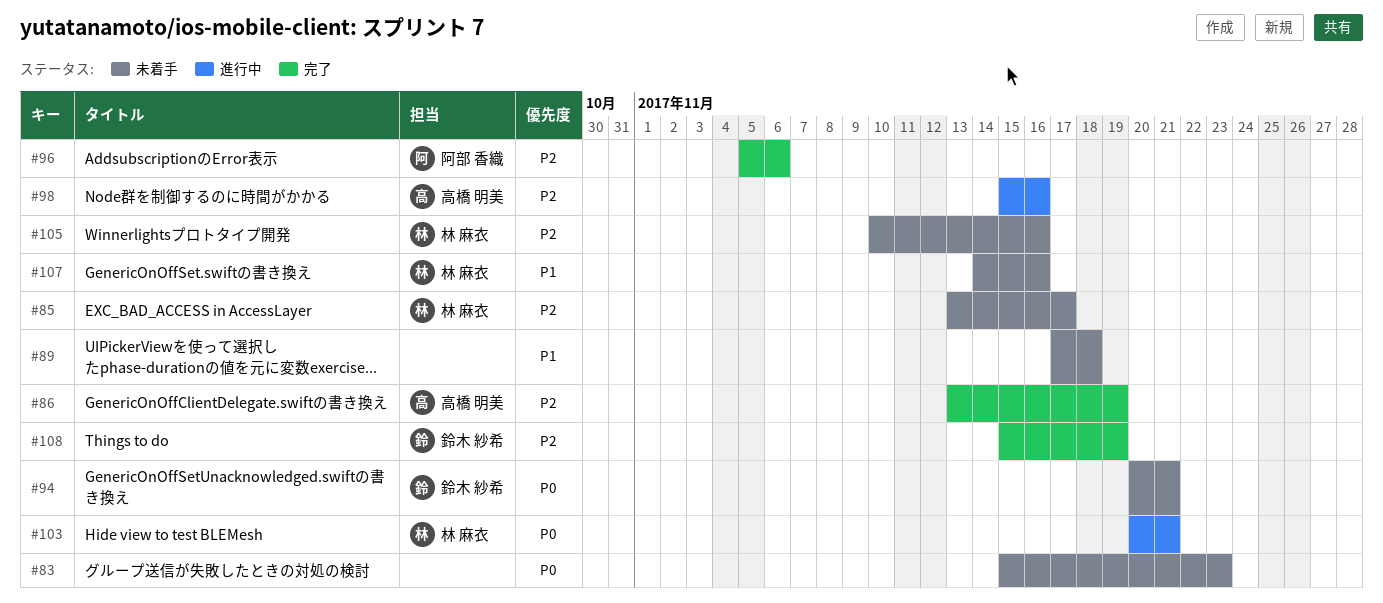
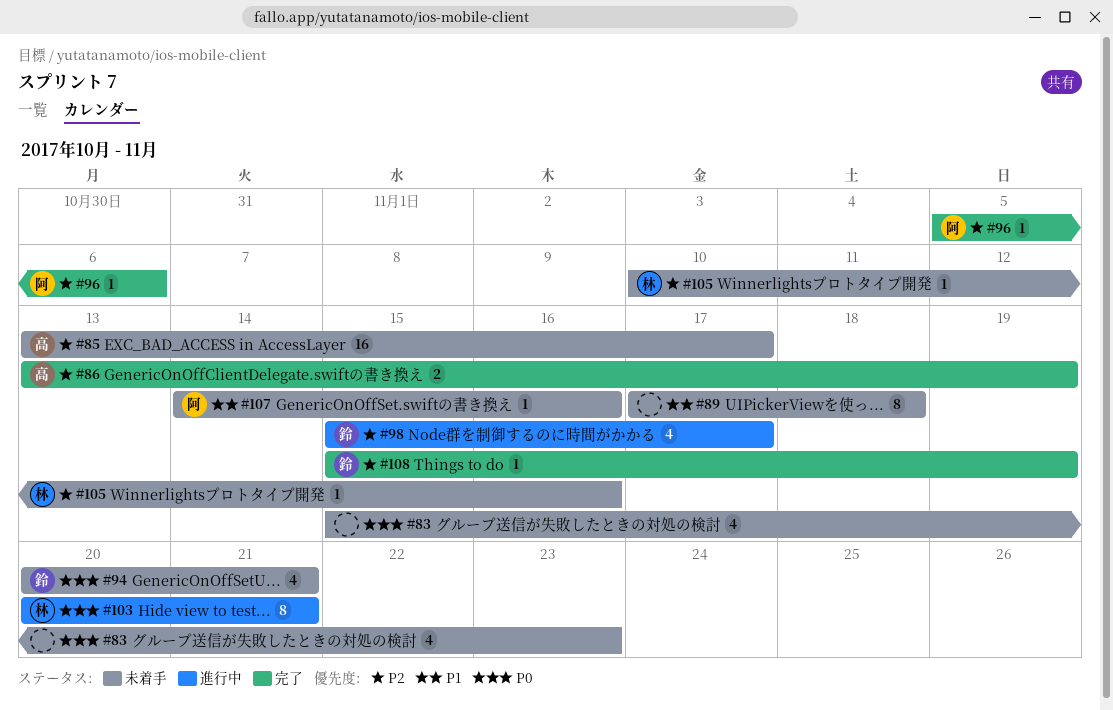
#85, owner: 林 麻衣 -> 高橋 明美
#98, owner: 高橋 明美 -> 鈴木 紗希
#98, due: Nov 16 -> Nov 17
#107, owner: 林 麻衣 -> 阿部 香織

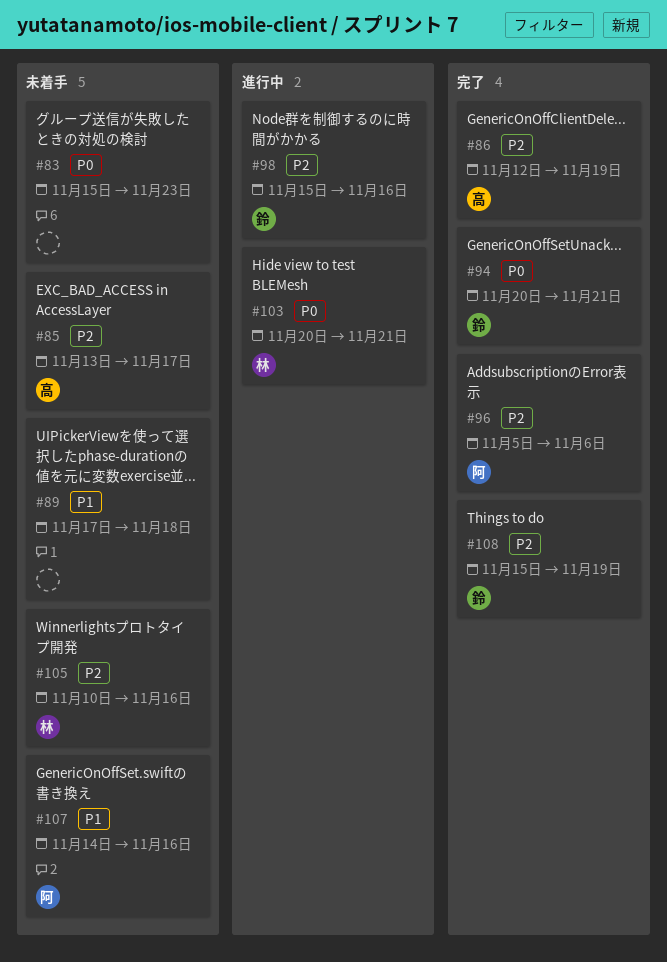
#86, start: Nov 13 -> Nov 12
#94, status: 未着手 -> 完了
#98, due: Nov 17 -> Nov 16

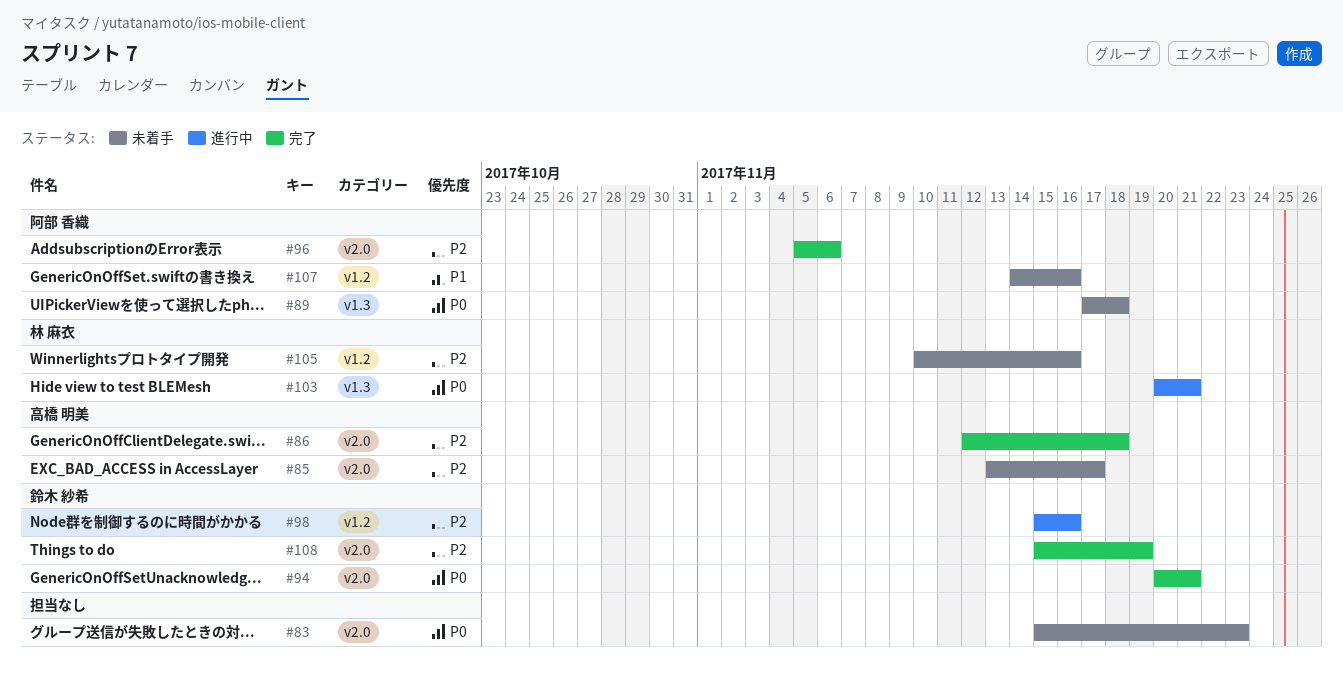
#86, due: Nov 19 -> Nov 18
#89, owner: none -> 阿部 香織
#89, priority: P1 -> P0

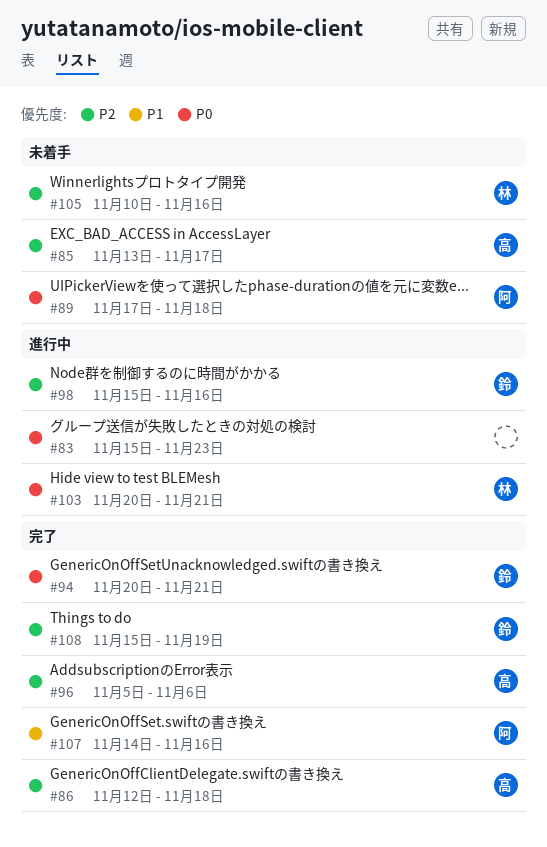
#83, status: 未着手 -> 進行中
#96, owner: 阿部 香織 -> 高橋 明美
#107, status: 未着手 -> 完了

